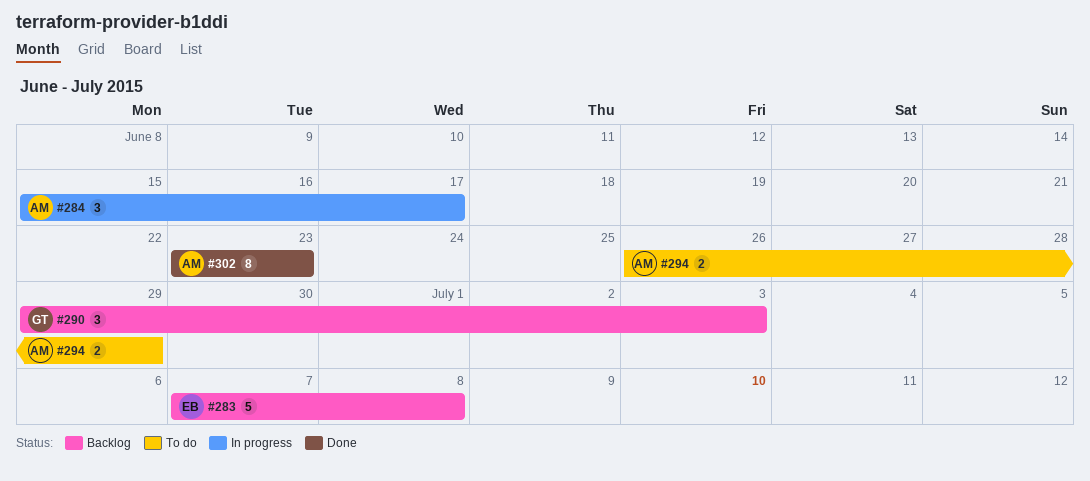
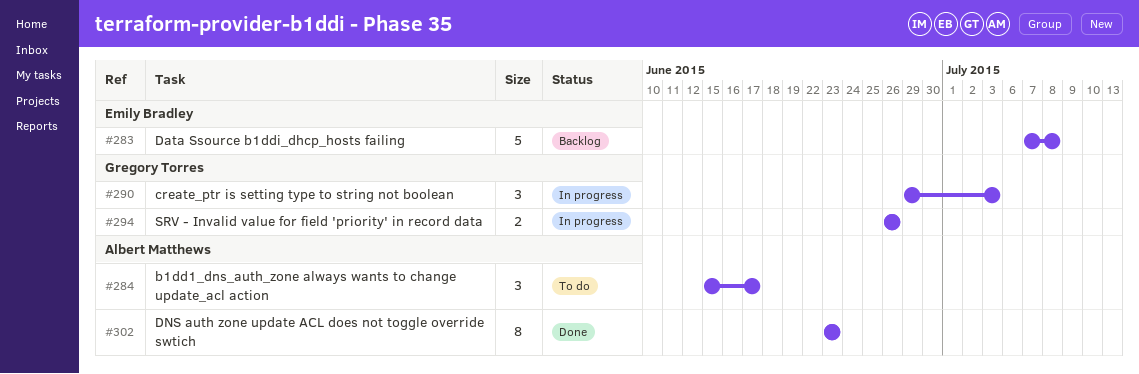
#284, status: In progress -> To do
#290, status: Backlog -> In progress
#294, status: To do -> In progress
#294, owner: Albert Matthews -> Gregory Torres
#294, due: Jun 29 -> Jun 26

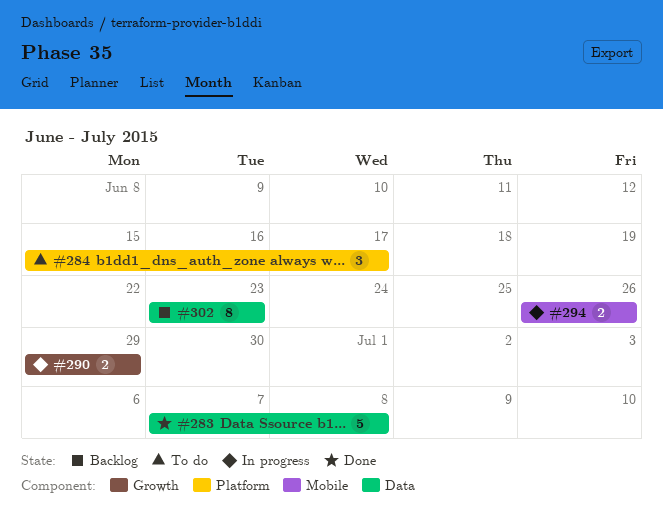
#283, status: Backlog -> Done
#290, estimate: 3 -> 2
#290, due: Jul 3 -> Jun 29
#302, status: Done -> Backlog

